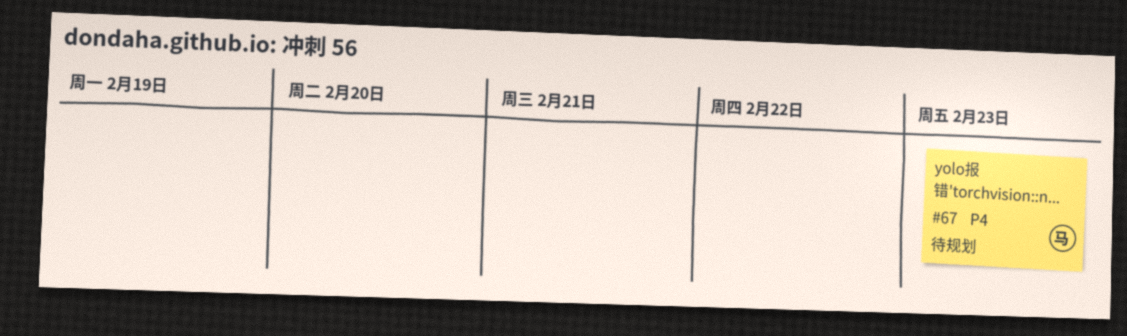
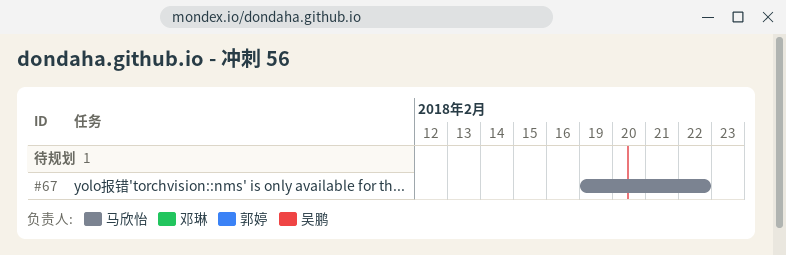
#67, due: Feb 23 -> Feb 22

